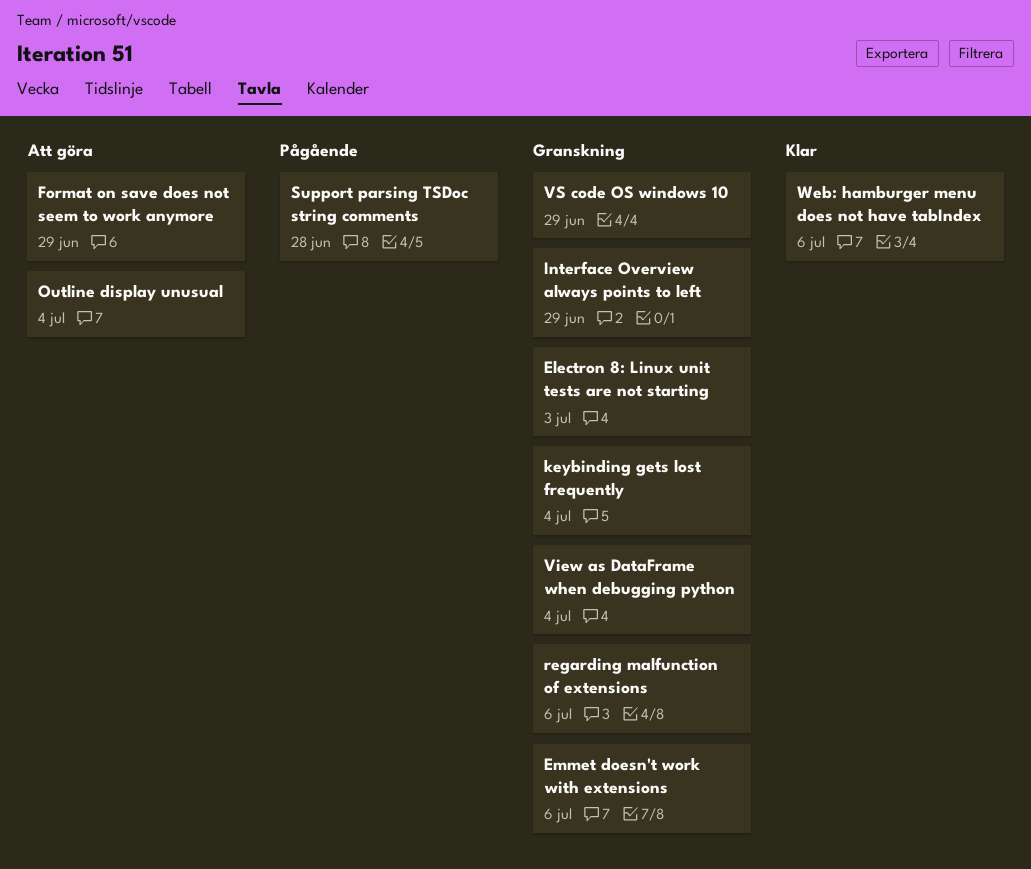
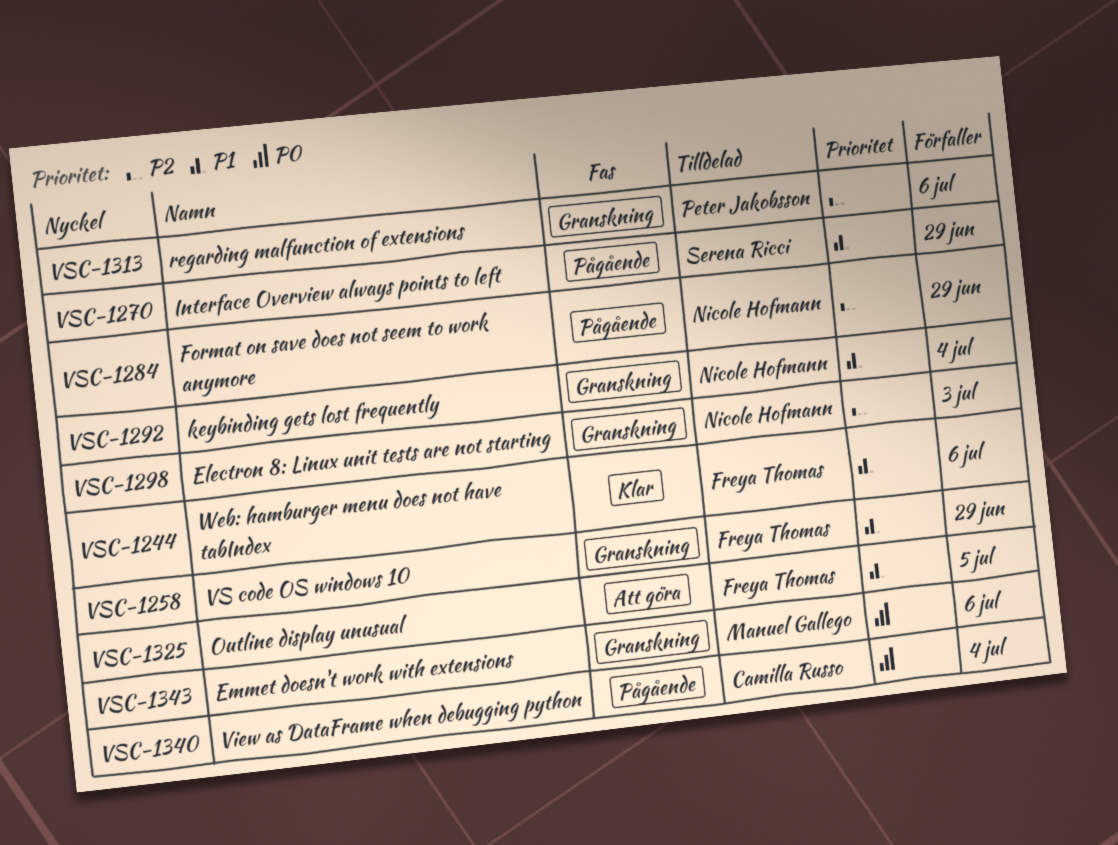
Format on save does not seem to work anymore, status: Att göra -> Pågående
Interface Overview always points to left, status: Granskning -> Pågående
Outline display unusual, due: Jul 4 -> Jul 5
Support parsing TSDoc string comments: present -> none
View as DataFrame when debugging python, status: Granskning -> Pågående

